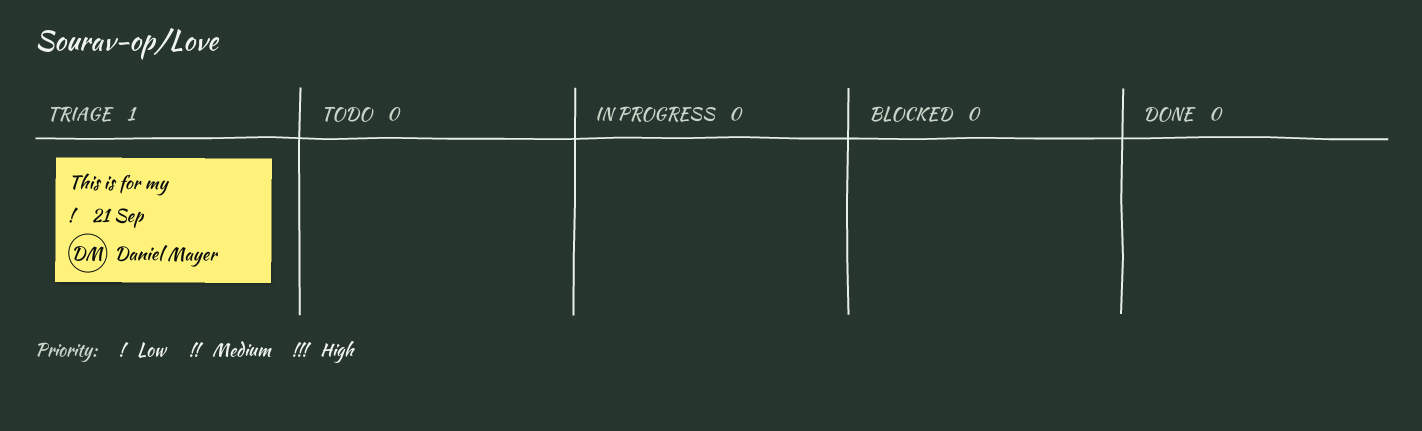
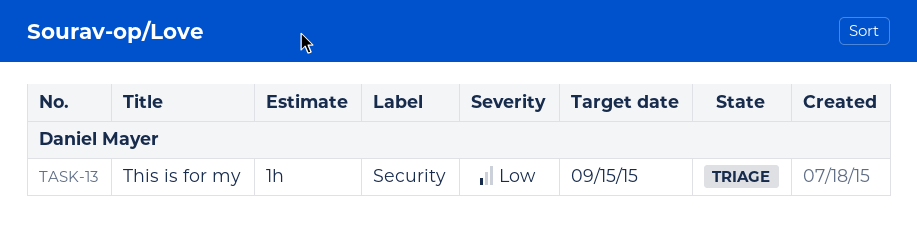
This is for my, due: Sep 21 -> Sep 15

